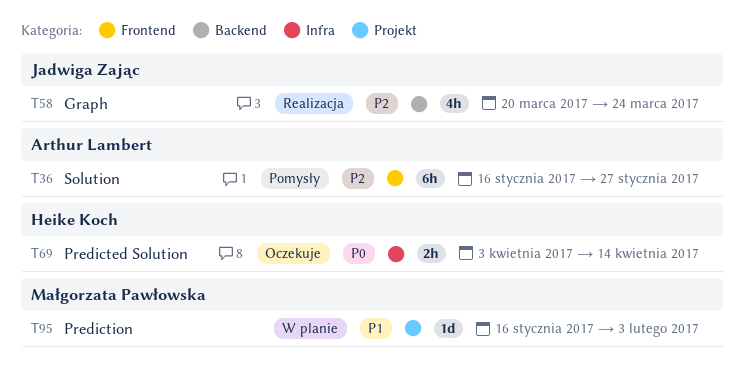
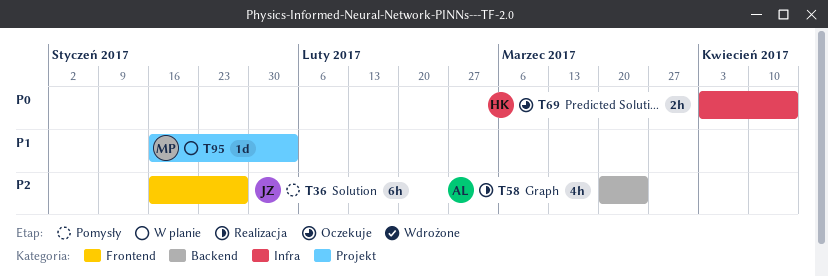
T36, owner: Arthur Lambert -> Jadwiga Zając
T58, owner: Jadwiga Zając -> Arthur Lambert

